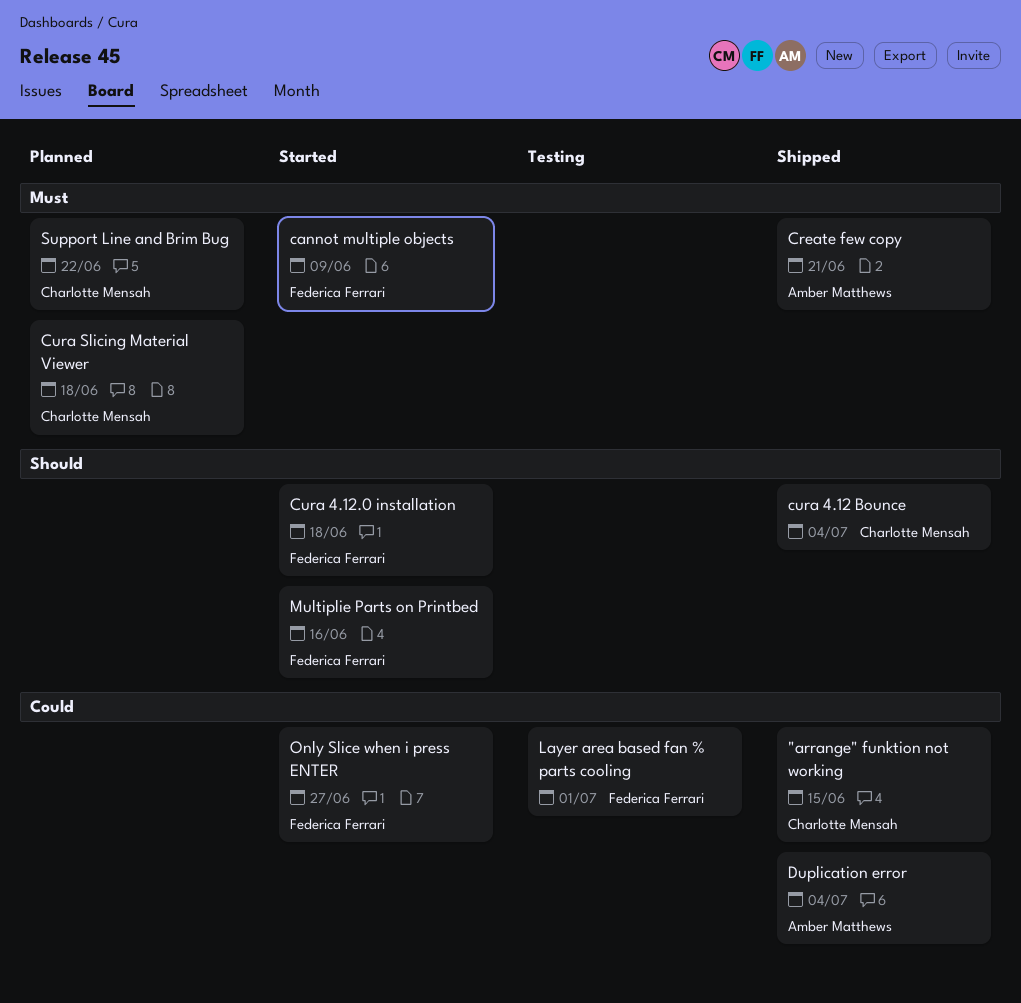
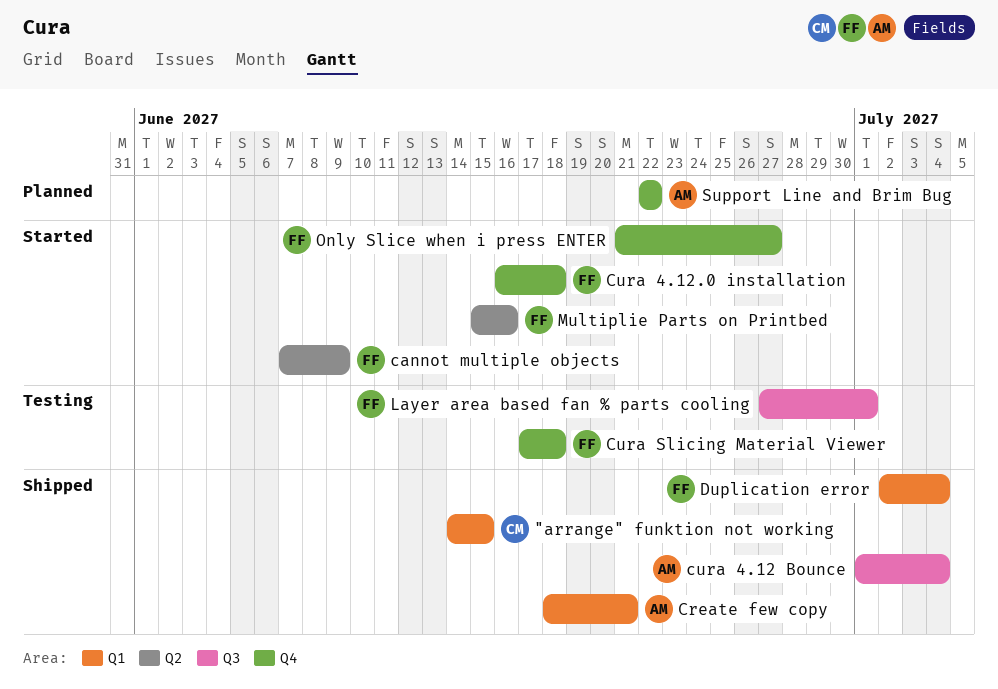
cura 4.12 Bounce, owner: Charlotte Mensah -> Amber Matthews
Cura Slicing Material Viewer, status: Planned -> Testing
Cura Slicing Material Viewer, owner: Charlotte Mensah -> Federica Ferrari
Duplication error, owner: Amber Matthews -> Federica Ferrari
Support Line and Brim Bug, owner: Charlotte Mensah -> Amber Matthews

